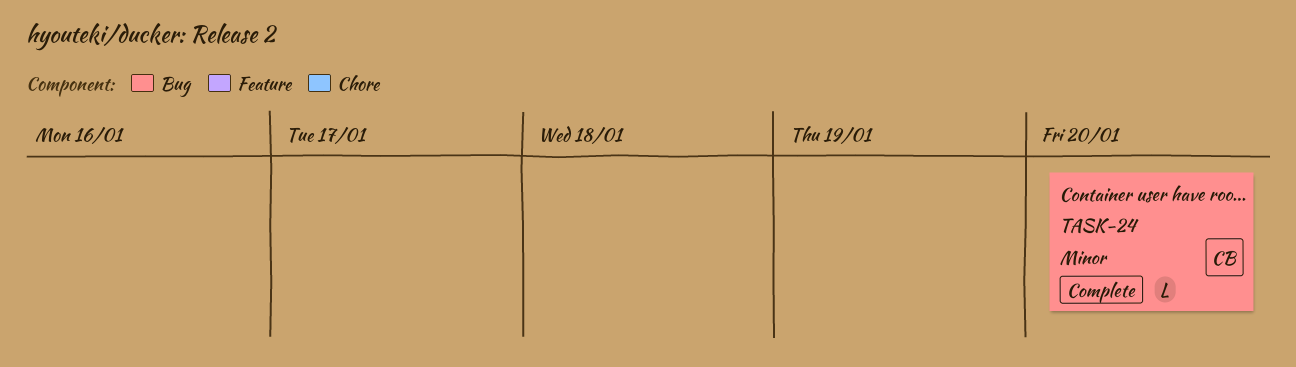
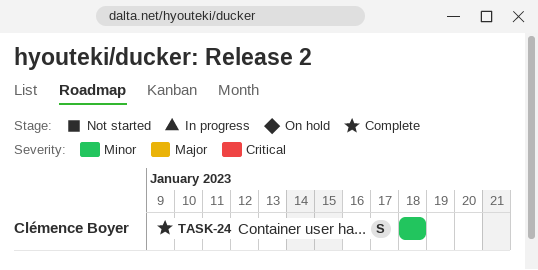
TASK-24, estimate: L -> S
TASK-24, due: Jan 20 -> Jan 18

